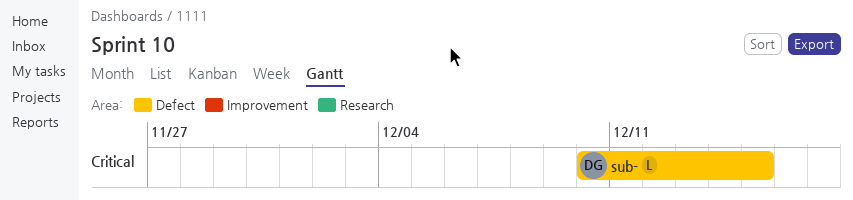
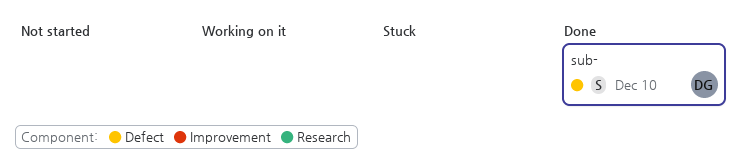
sub-, estimate: L -> S
sub-, due: Dec 15 -> Dec 10

